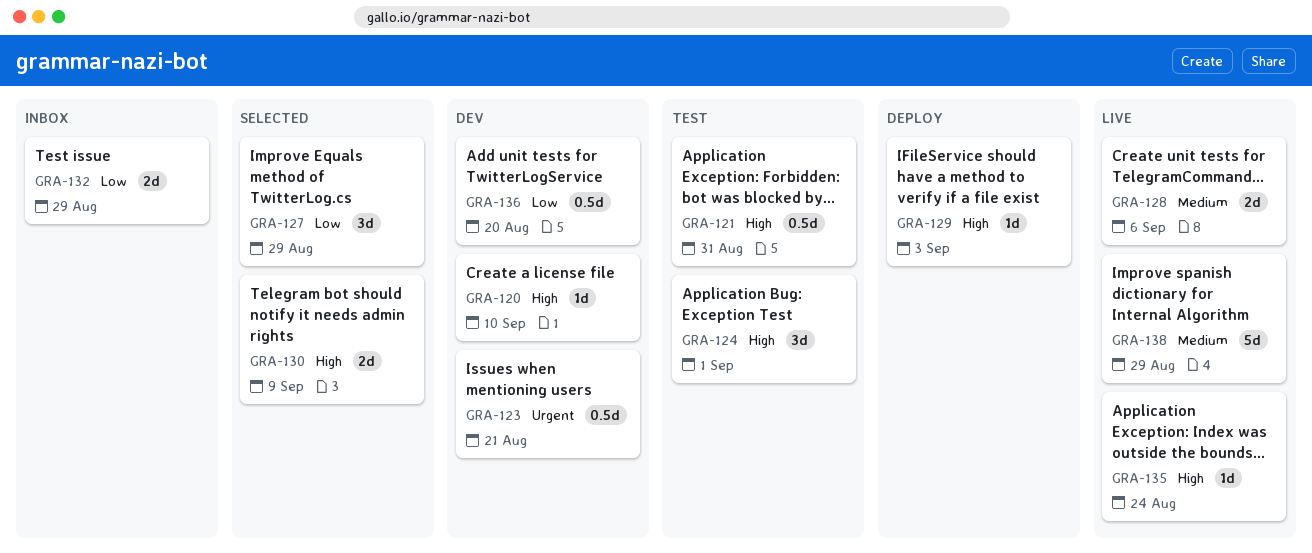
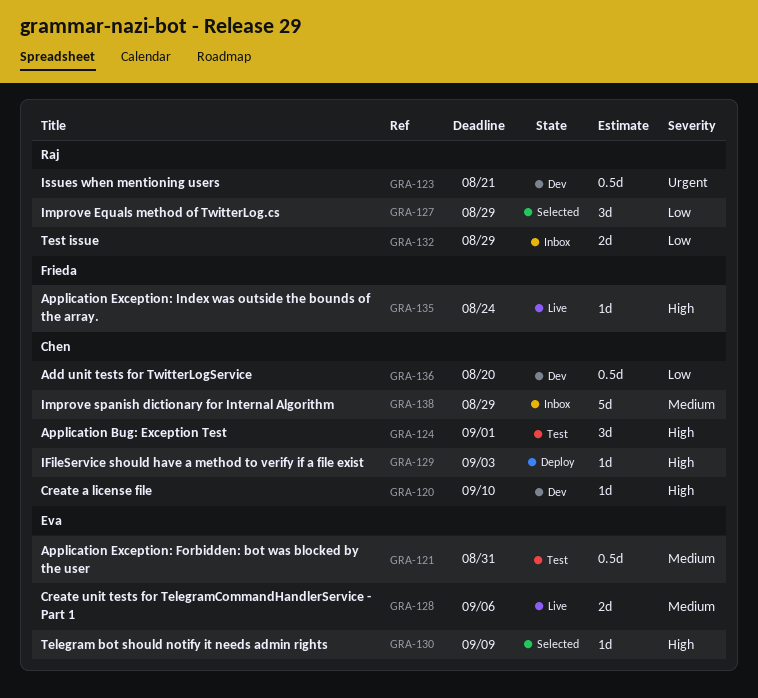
GRA-121, priority: High -> Medium
GRA-130, estimate: 2d -> 1d
GRA-138, status: Live -> Inbox

